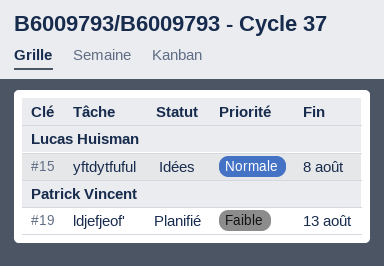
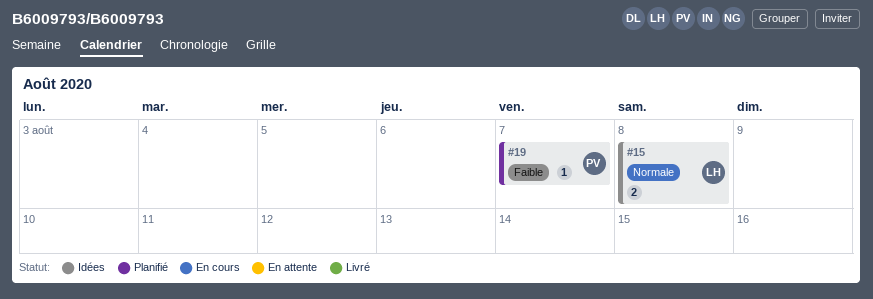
#19, due: Aug 13 -> Aug 7

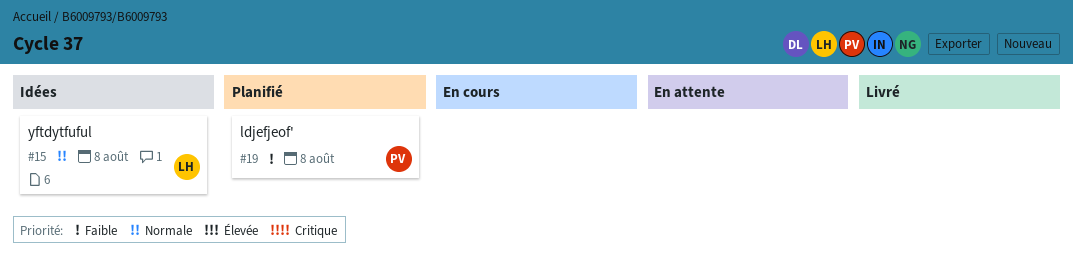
#19, due: Aug 7 -> Aug 8

